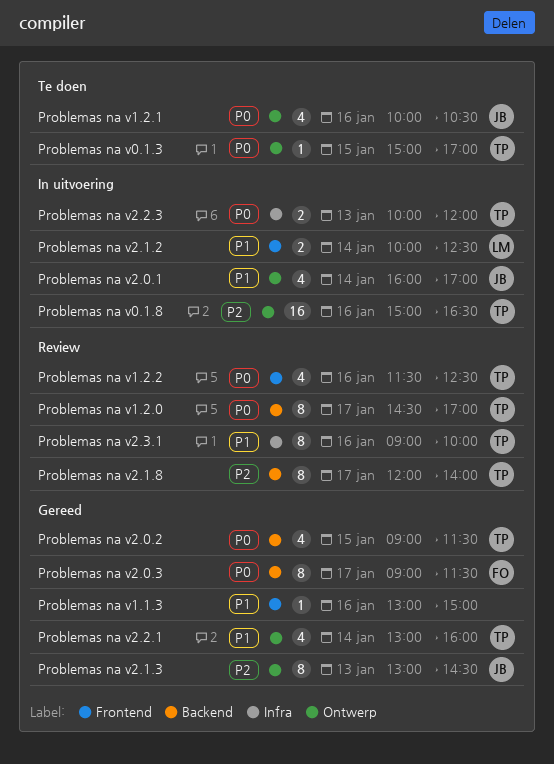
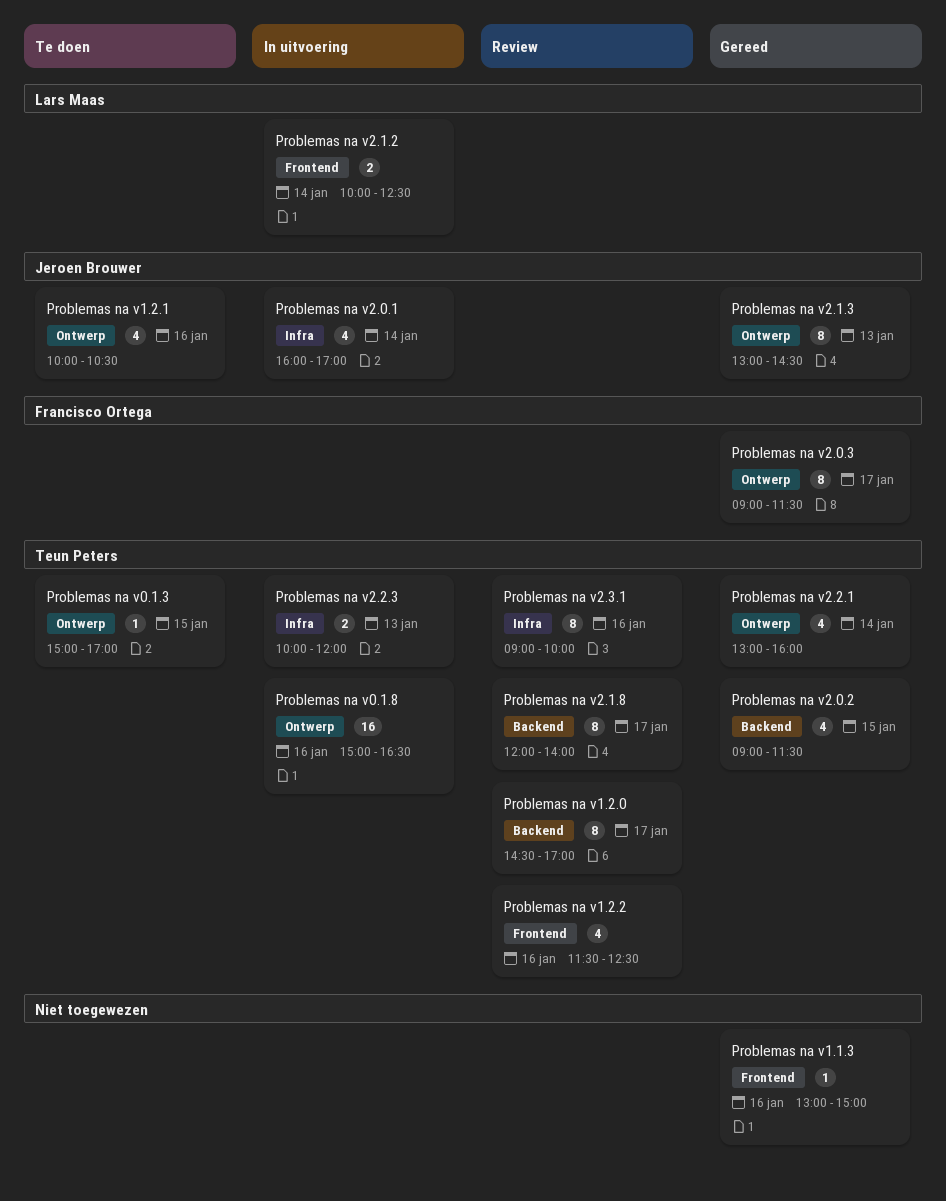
Problemas na v2.0.1, label: Ontwerp -> Infra
Problemas na v2.0.3, label: Backend -> Ontwerp

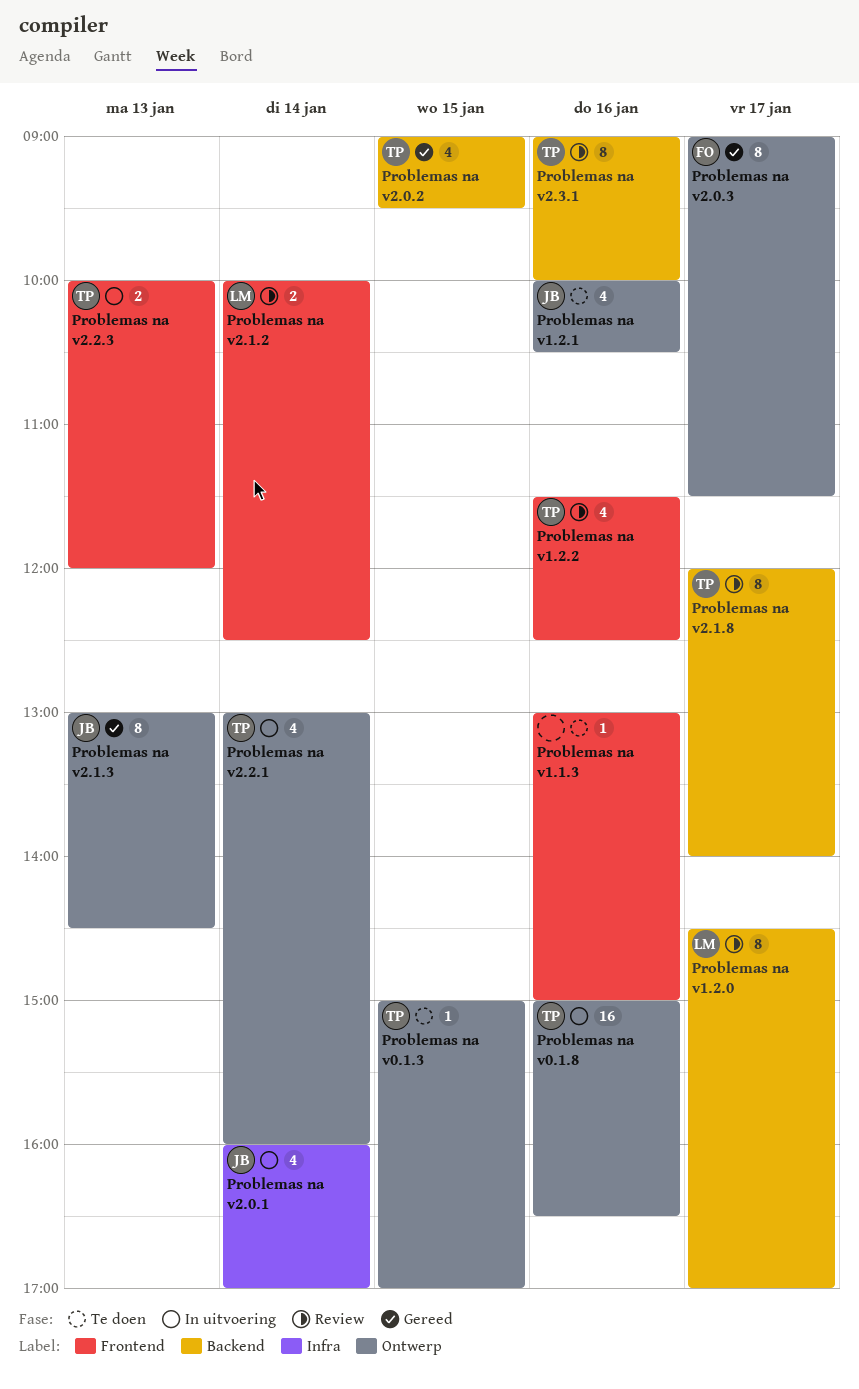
Problemas na v1.1.3, status: Gereed -> Te doen
Problemas na v1.2.0, owner: Teun Peters -> Lars Maas
Problemas na v2.0.2, ends: 11:30 -> 09:30
Problemas na v2.1.2, status: In uitvoering -> Review
Problemas na v2.2.1, status: Gereed -> In uitvoering
Problemas na v2.2.3, label: Infra -> Frontend
Problemas na v2.3.1, label: Infra -> Backend

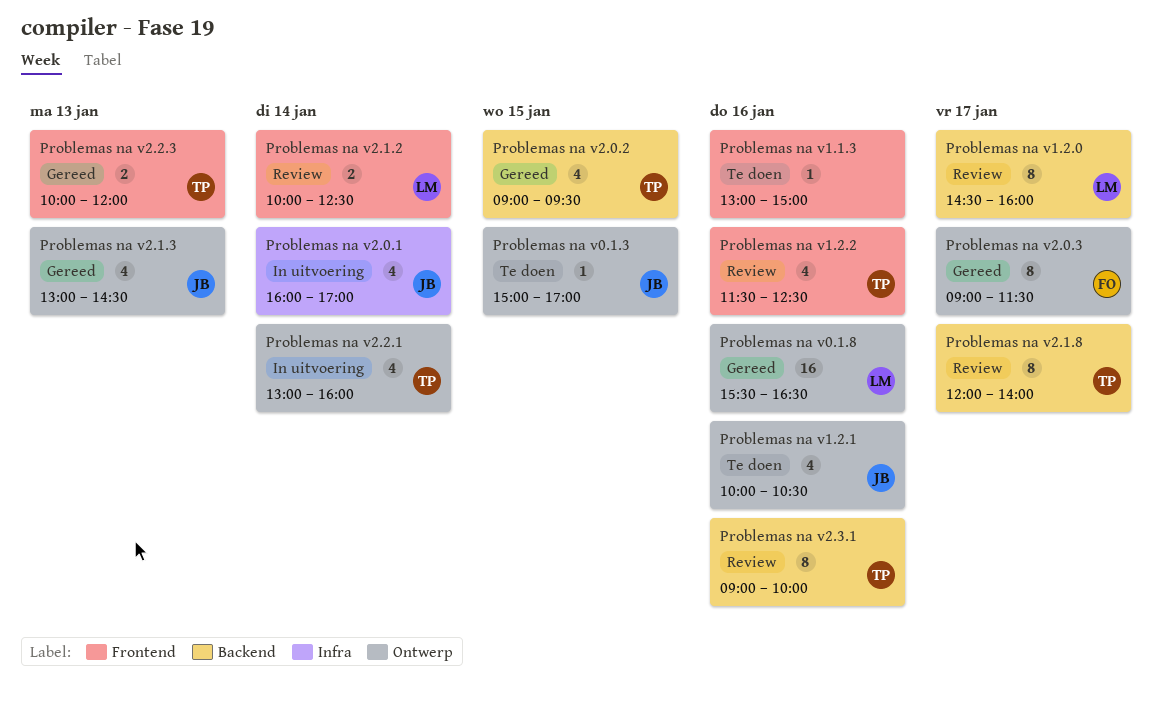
Problemas na v0.1.3, owner: TP -> JB
Problemas na v0.1.8, status: In uitvoering -> Gereed
Problemas na v0.1.8, owner: TP -> LM
Problemas na v0.1.8, begins: 15:00 -> 15:30
Problemas na v1.2.0, ends: 17:00 -> 16:00
Problemas na v2.1.3, estimate: 8 -> 4
Problemas na v2.2.3, status: In uitvoering -> Gereed

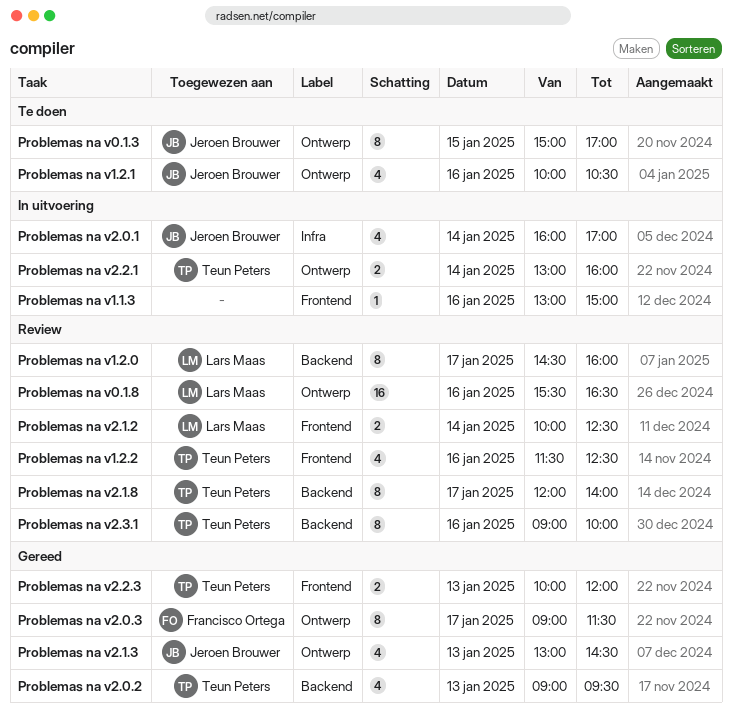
Problemas na v0.1.3, estimate: 1 -> 8
Problemas na v0.1.8, status: Gereed -> Review
Problemas na v1.1.3, status: Te doen -> In uitvoering
Problemas na v2.0.2, day: Jan 15 -> Jan 13
Problemas na v2.2.1, estimate: 4 -> 2

